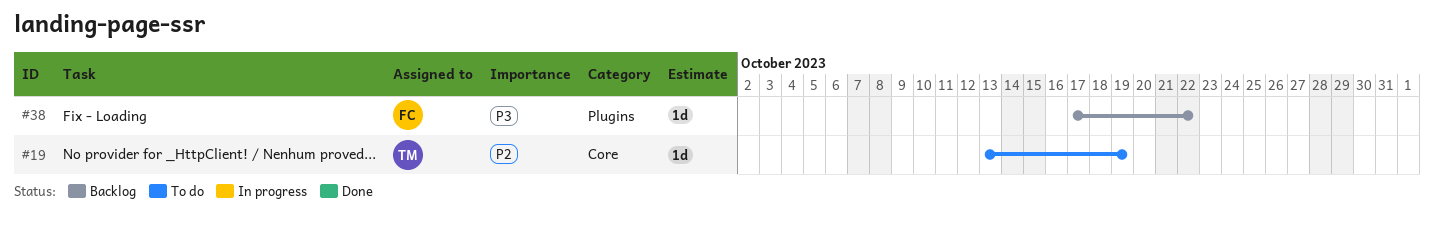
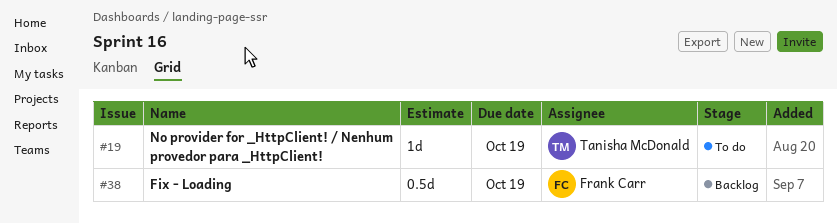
#38, estimate: 1d -> 0.5d
#38, due: Oct 22 -> Oct 19

